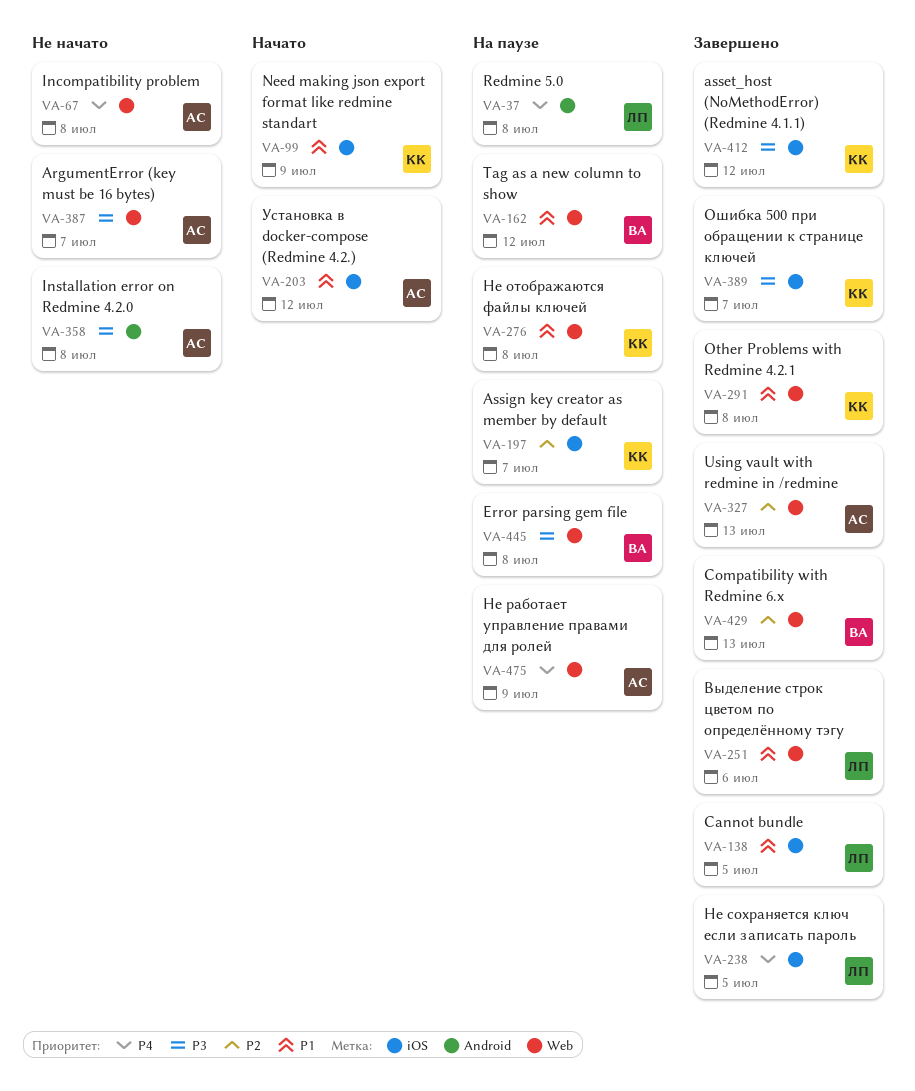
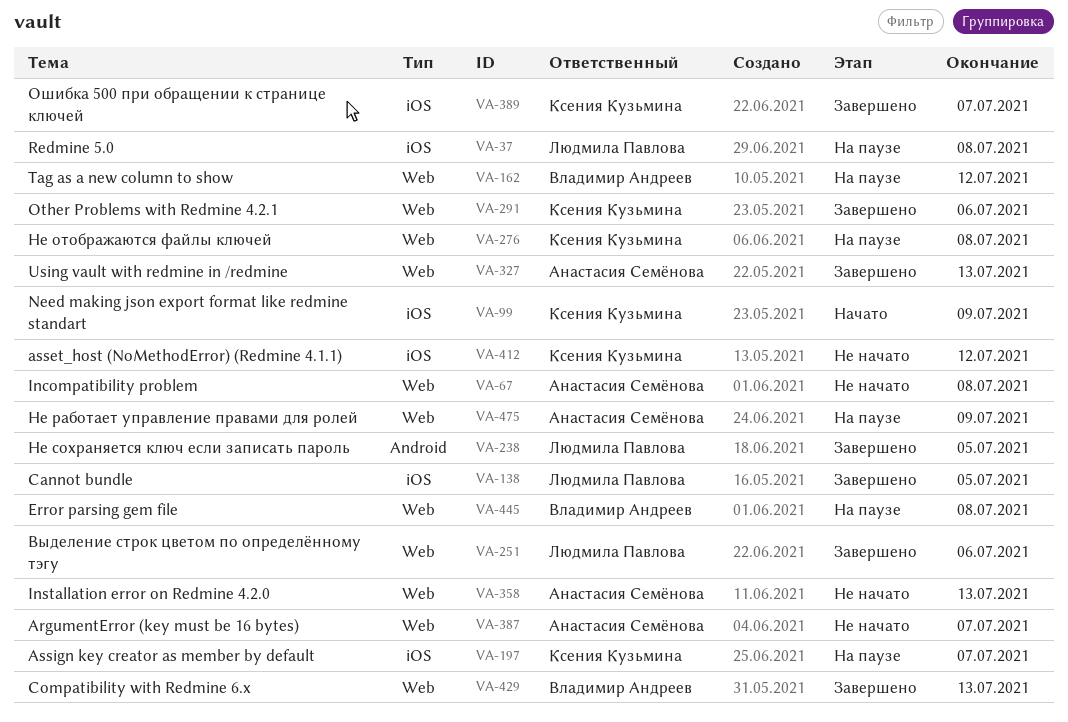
VA-37, label: Android -> iOS
VA-203: present -> none
VA-238, label: iOS -> Android
VA-291, due: Jul 8 -> Jul 6
VA-358, label: Android -> Web
VA-358, due: Jul 8 -> Jul 13
VA-412, status: Завершено -> Не начато

